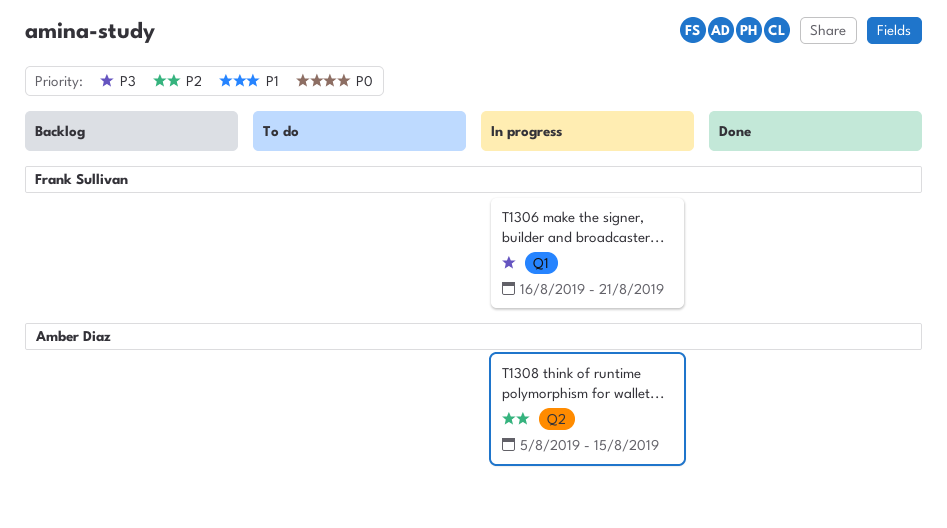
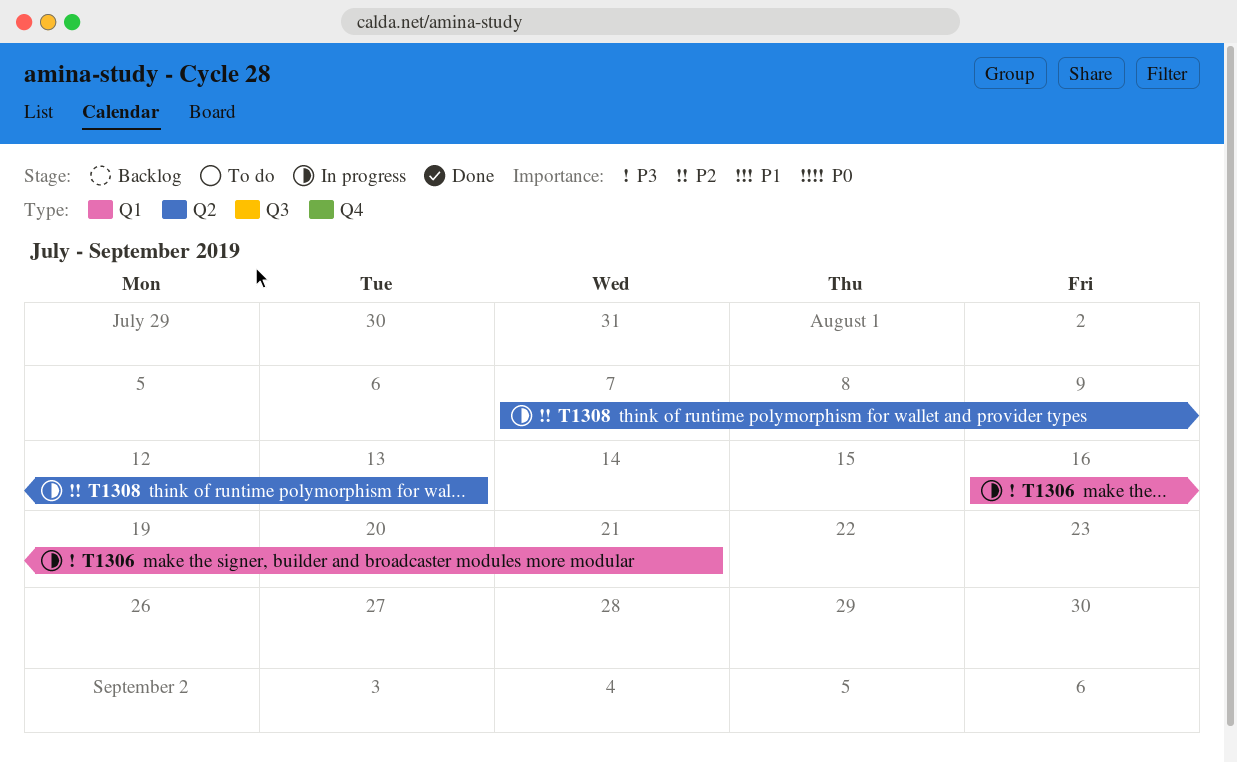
T1308, start: Aug 5 -> Aug 7
T1308, due: Aug 15 -> Aug 13

